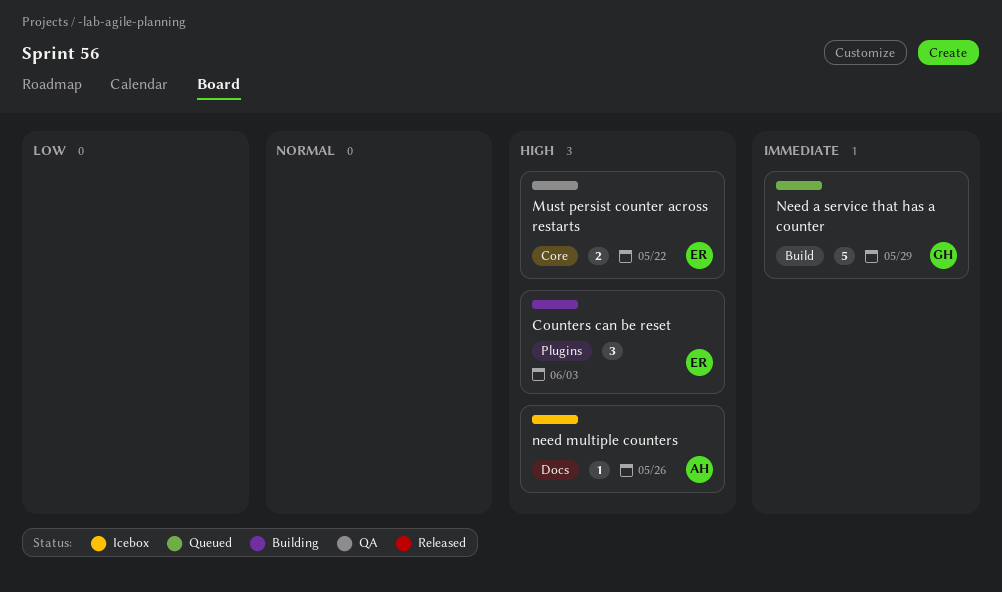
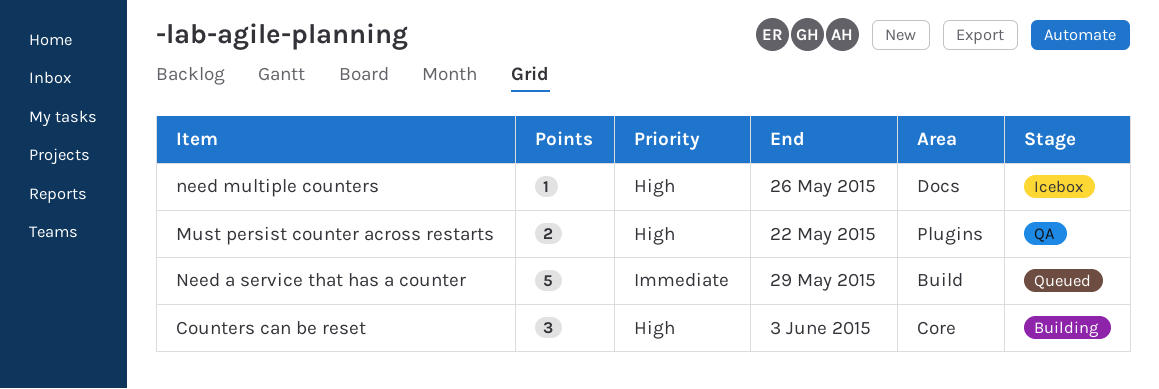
Counters can be reset, label: Plugins -> Core
Must persist counter across restarts, label: Core -> Plugins

